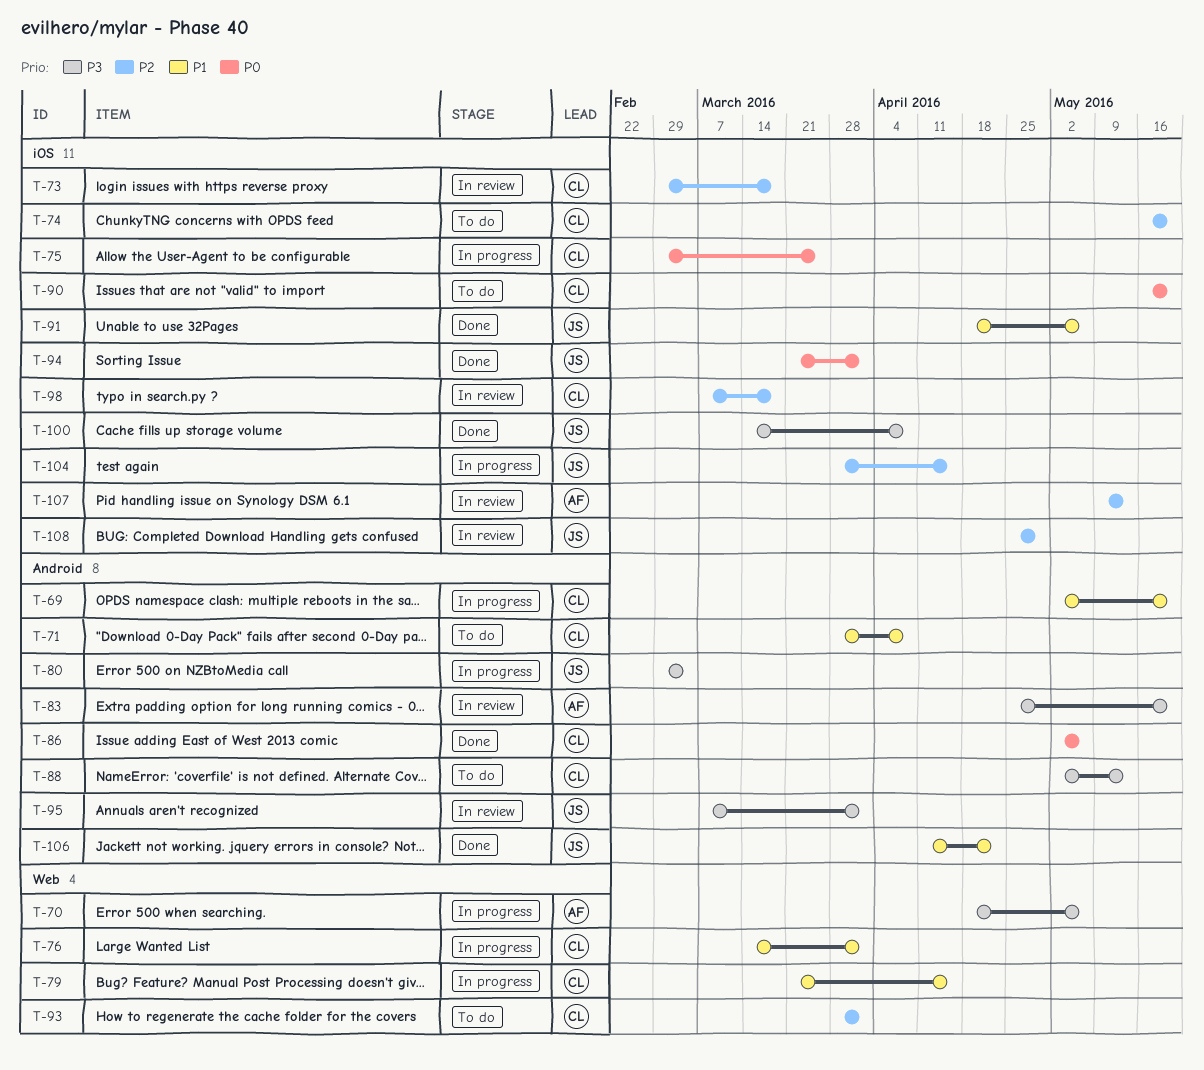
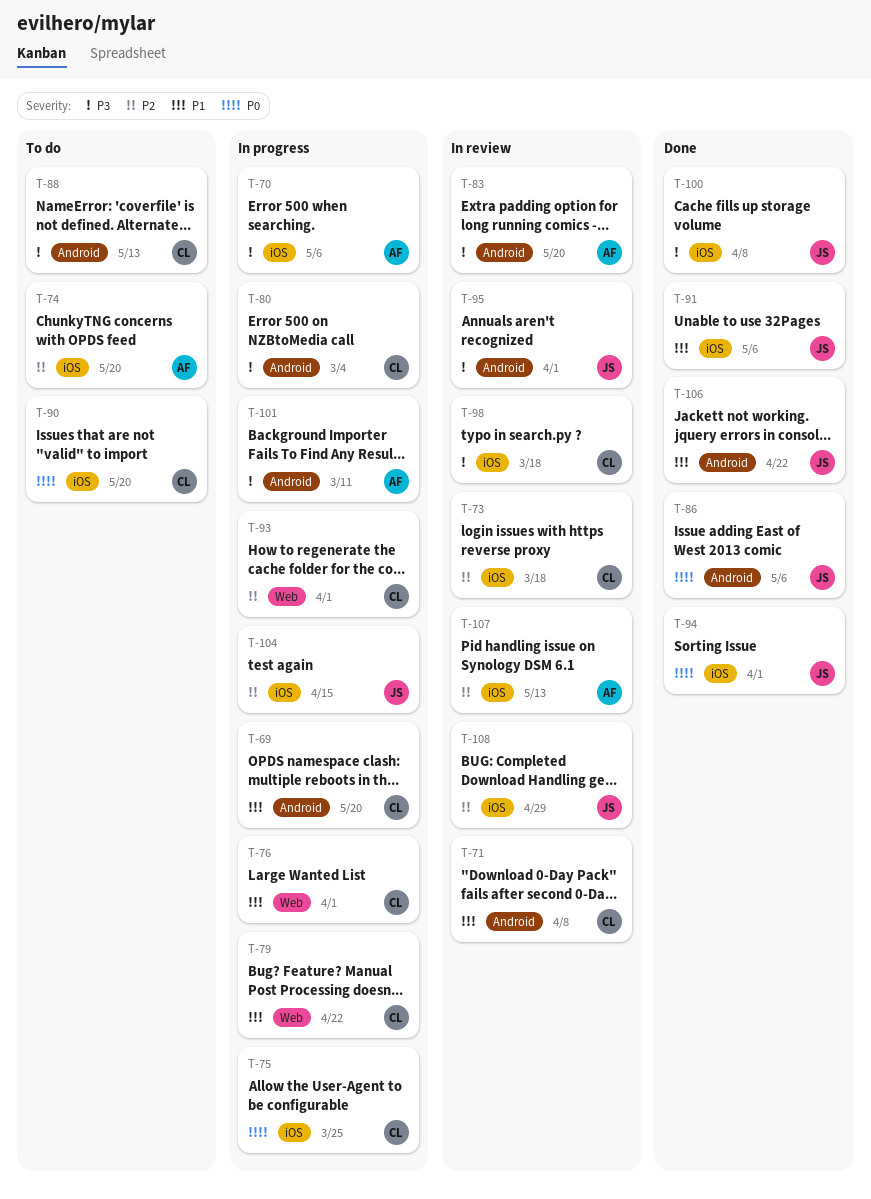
T-70, label: Web -> iOS
T-71, status: To do -> In review
T-74, owner: CL -> AF
T-79, due: Apr 15 -> Apr 22
T-80, owner: JS -> CL
T-86, owner: CL -> JS
T-93, status: To do -> In progress
T-98, priority: P2 -> P3
T-101: none -> present

